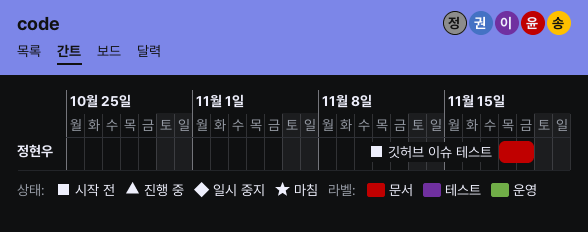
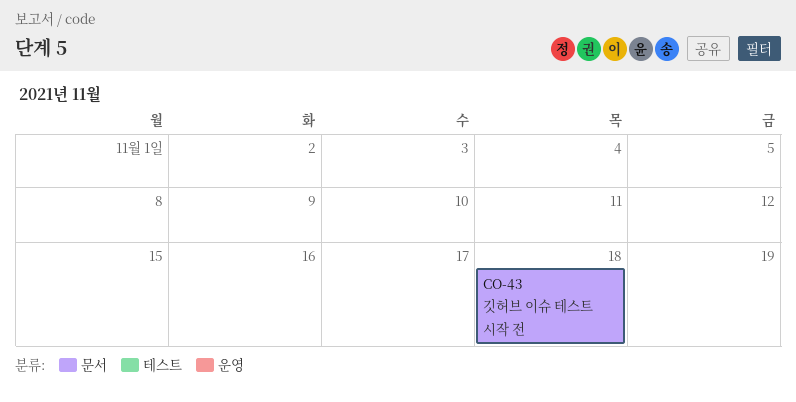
깃허브 이슈 테스트, due: Nov 19 -> Nov 18

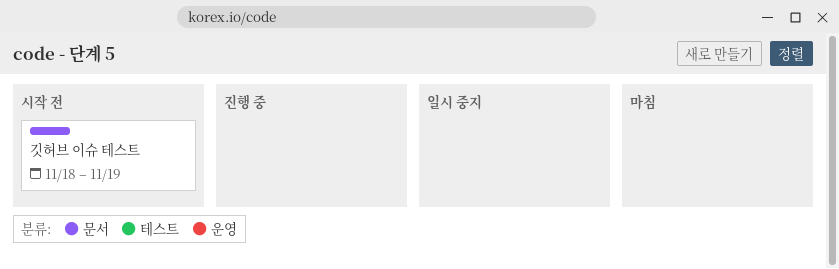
깃허브 이슈 테스트, due: Nov 18 -> Nov 19

